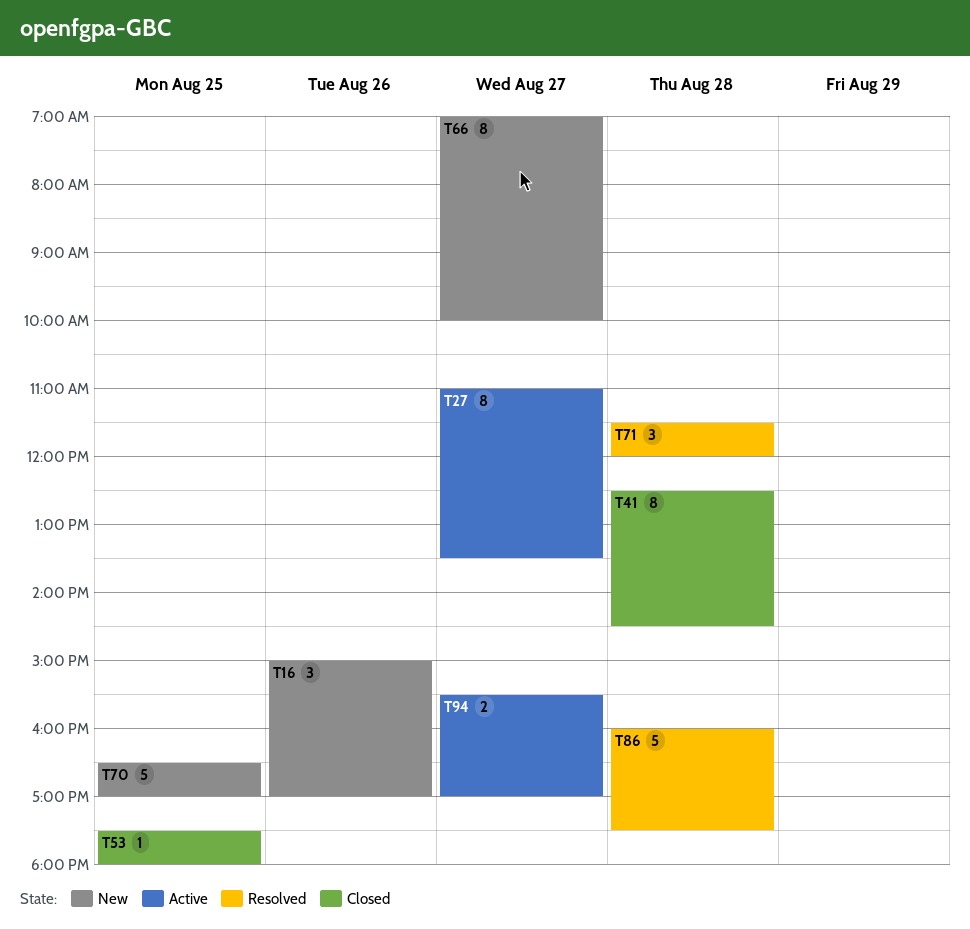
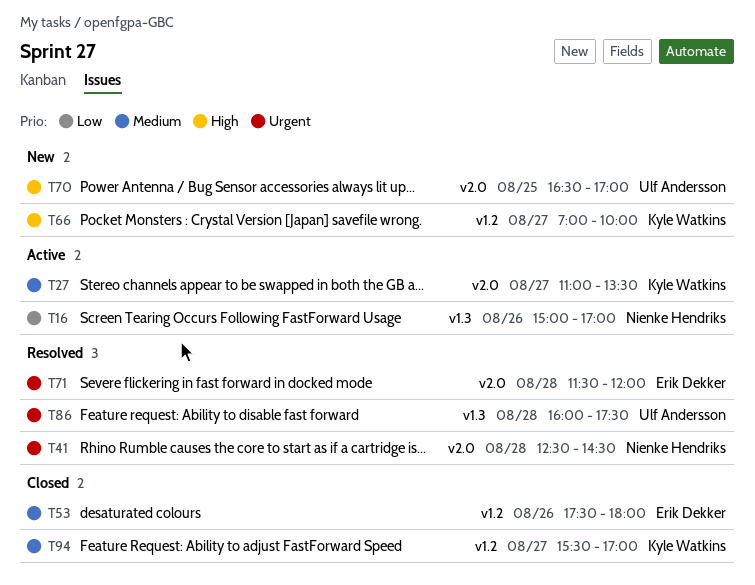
T16, status: New -> Active
T41, status: Closed -> Resolved
T53, day: Aug 25 -> Aug 26
T94, status: Active -> Closed

